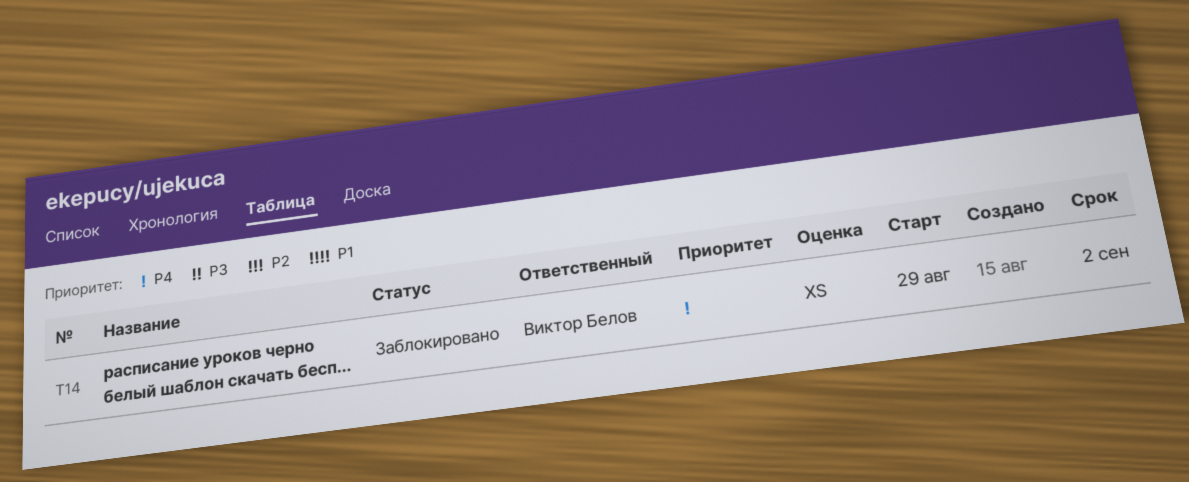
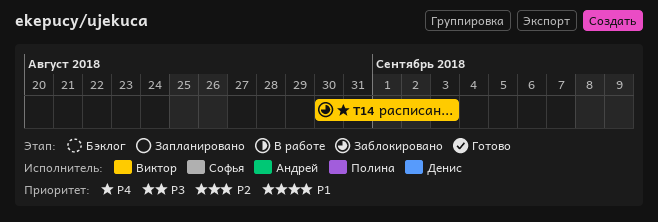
T14, start: Aug 29 -> Aug 30
T14, due: Sep 2 -> Sep 3

